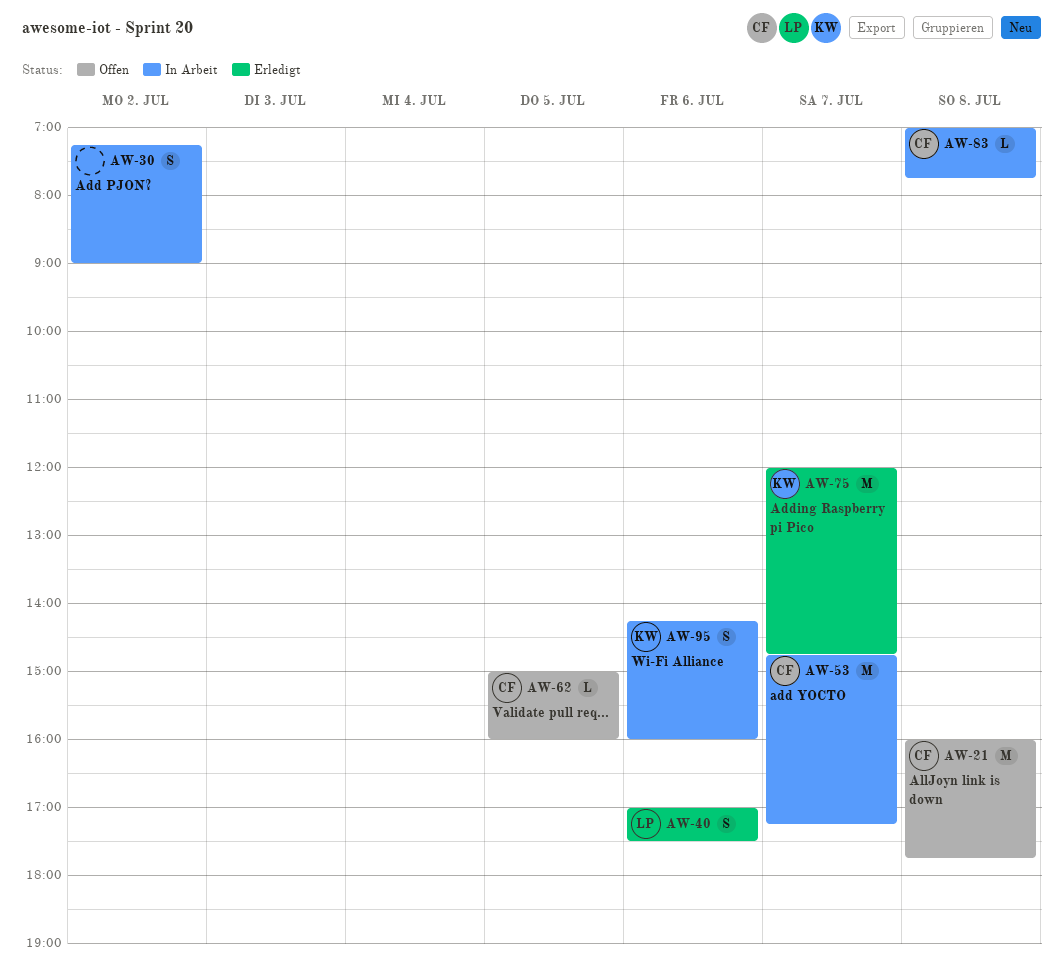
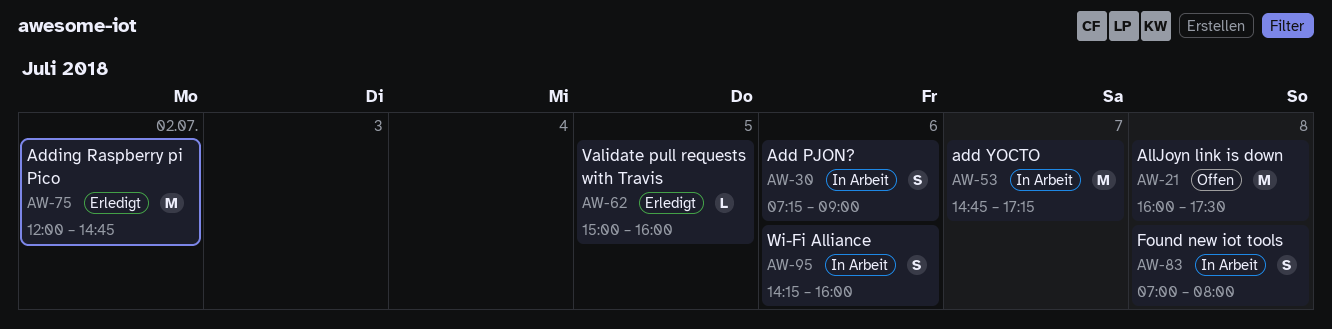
AW-21, ends: 17:45 -> 17:30
AW-30, day: Jul 2 -> Jul 6
AW-40: present -> none
AW-62, status: Offen -> Erledigt
AW-75, day: Jul 7 -> Jul 2
AW-83, estimate: L -> S
AW-83, ends: 07:45 -> 08:00

